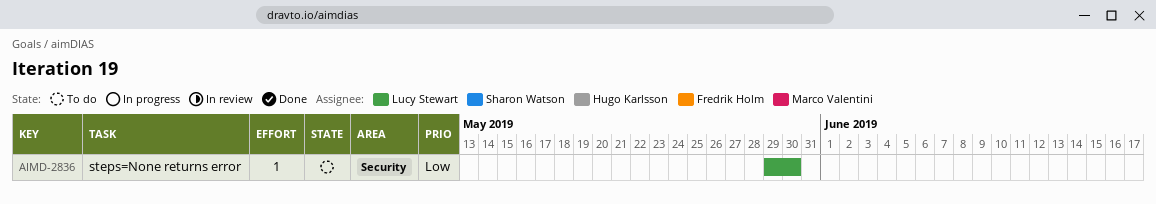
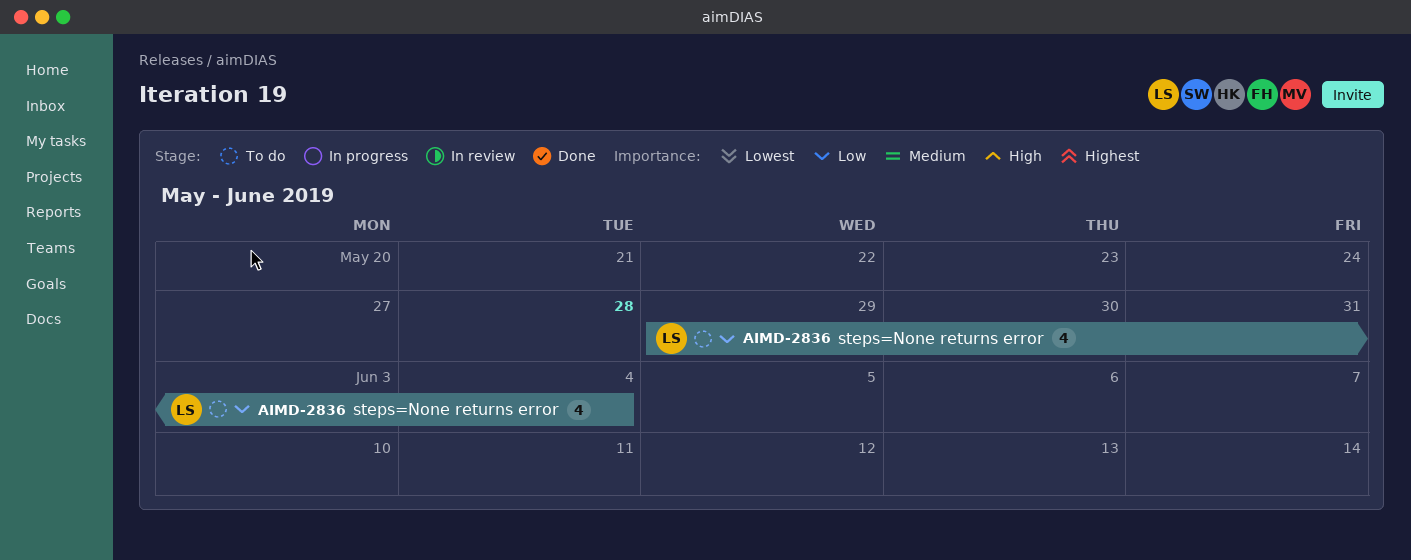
AIMD-2836, estimate: 1 -> 4
AIMD-2836, due: May 30 -> Jun 4

